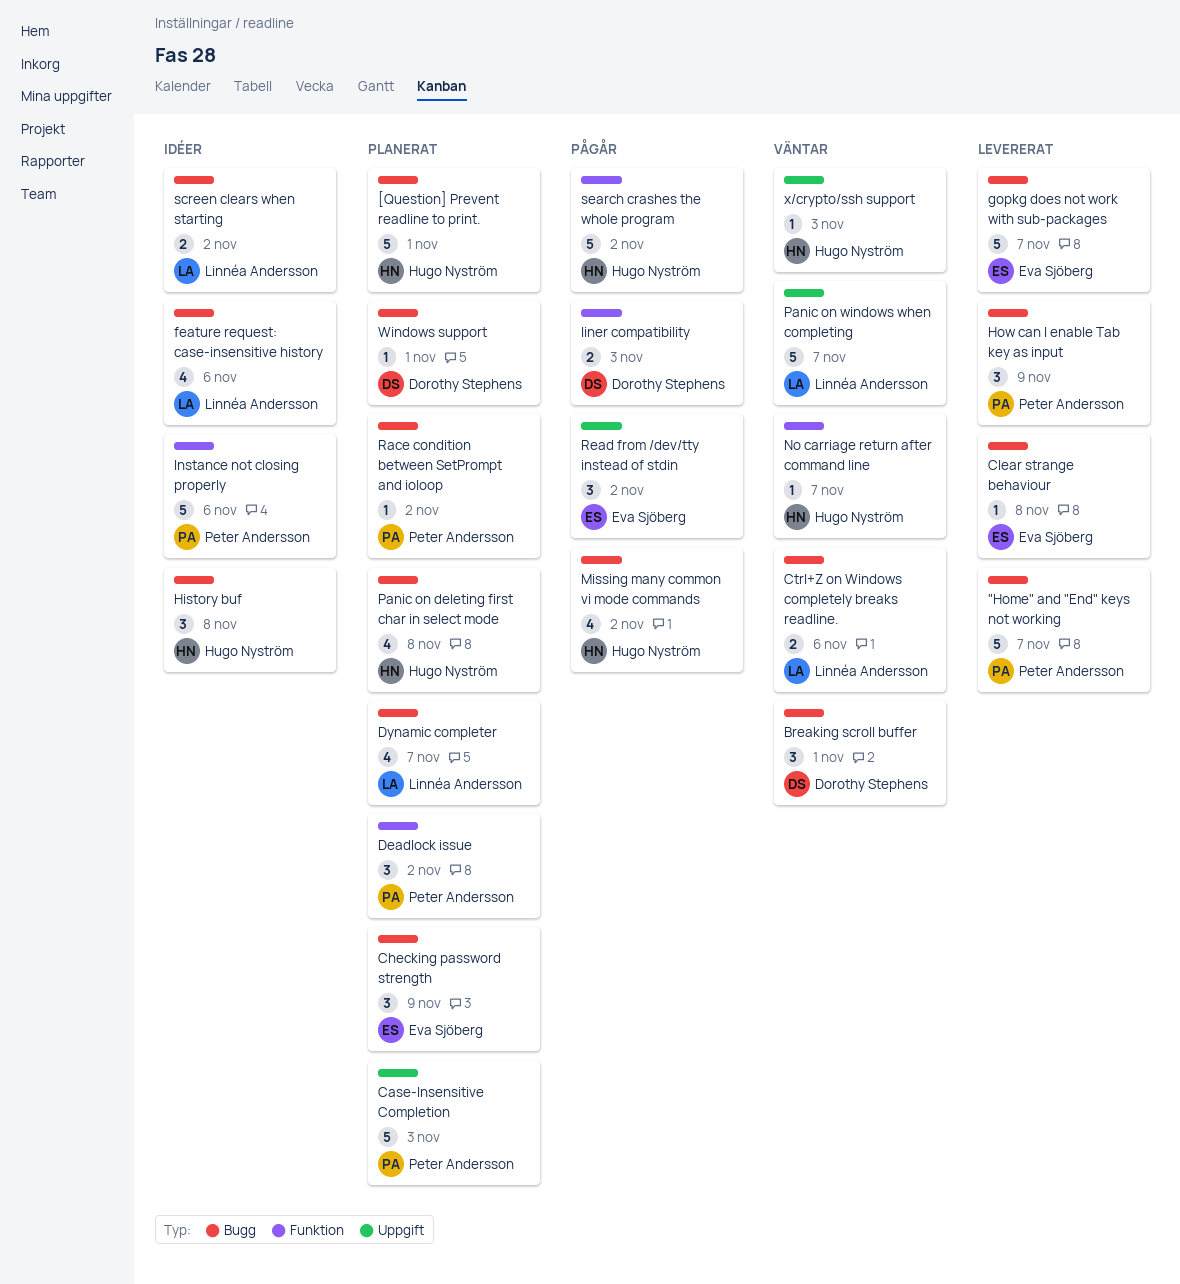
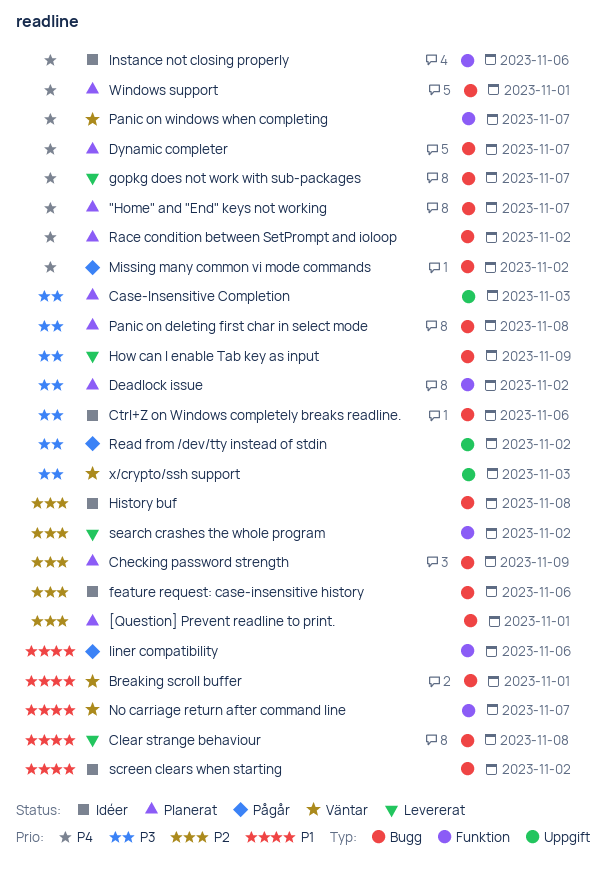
"Home" and "End" keys not working, status: Levererat -> Planerat
Ctrl+Z on Windows completely breaks readline., status: Väntar -> Idéer
liner compatibility, due: Nov 3 -> Nov 6
Panic on windows when completing, label: Uppgift -> Funktion
search crashes the whole program, status: Pågår -> Levererat

